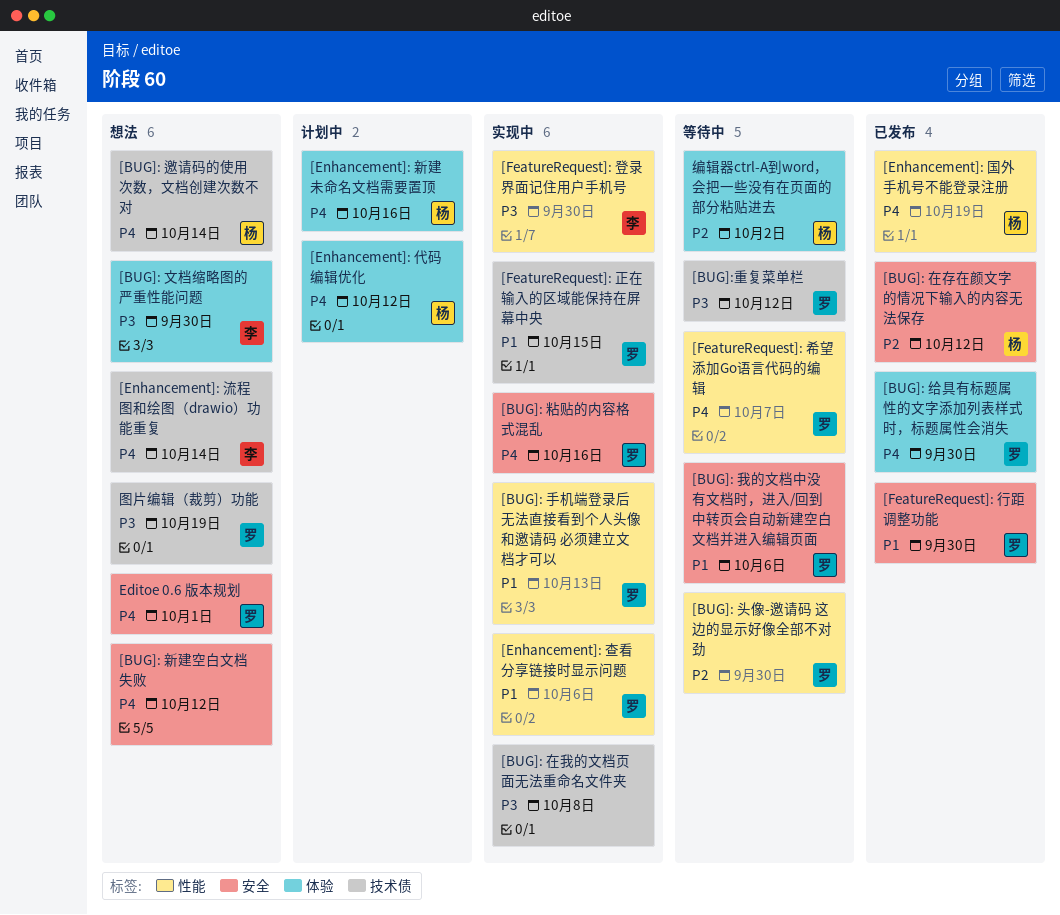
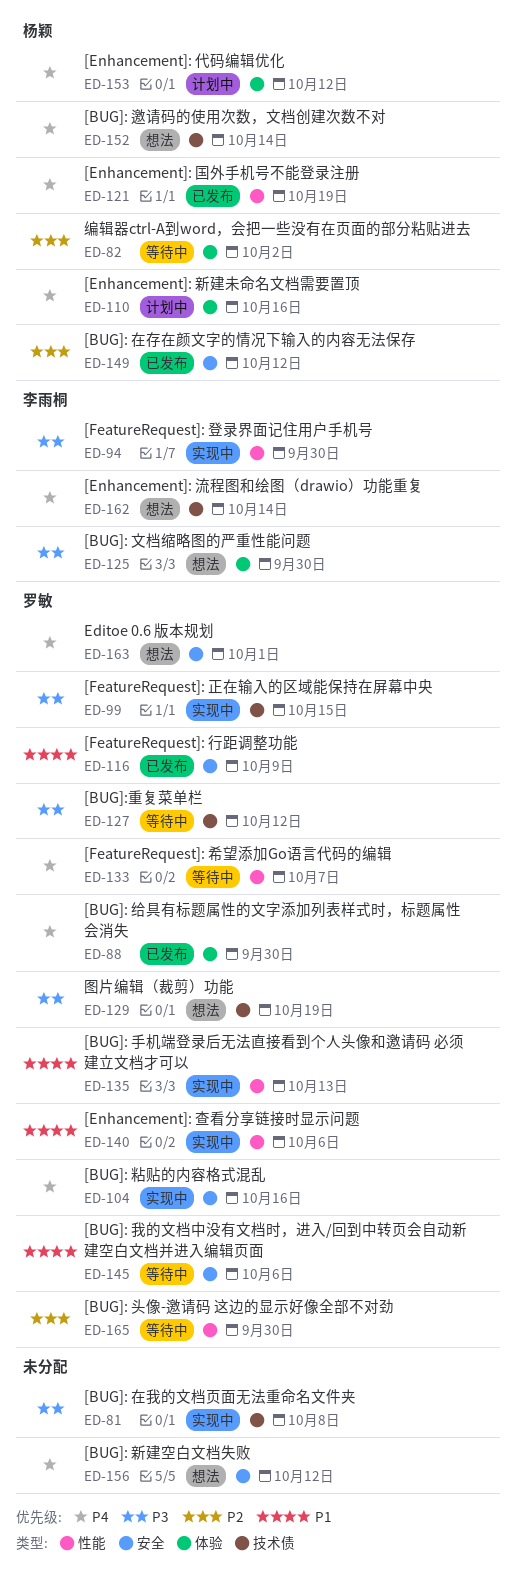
[FeatureRequest]: 正在输入的区域能保持在屏幕中央, priority: P1 -> P3
[FeatureRequest]: 行距调整功能, due: Sep 30 -> Oct 9

